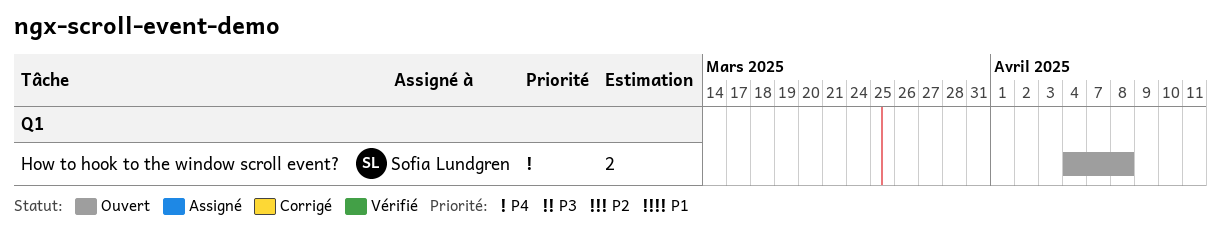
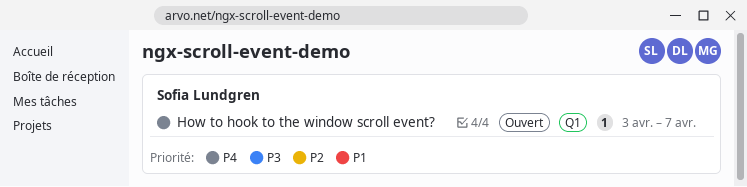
How to hook to the window scroll event?, estimate: 2 -> 1
How to hook to the window scroll event?, start: Apr 4 -> Apr 3
How to hook to the window scroll event?, due: Apr 8 -> Apr 7

